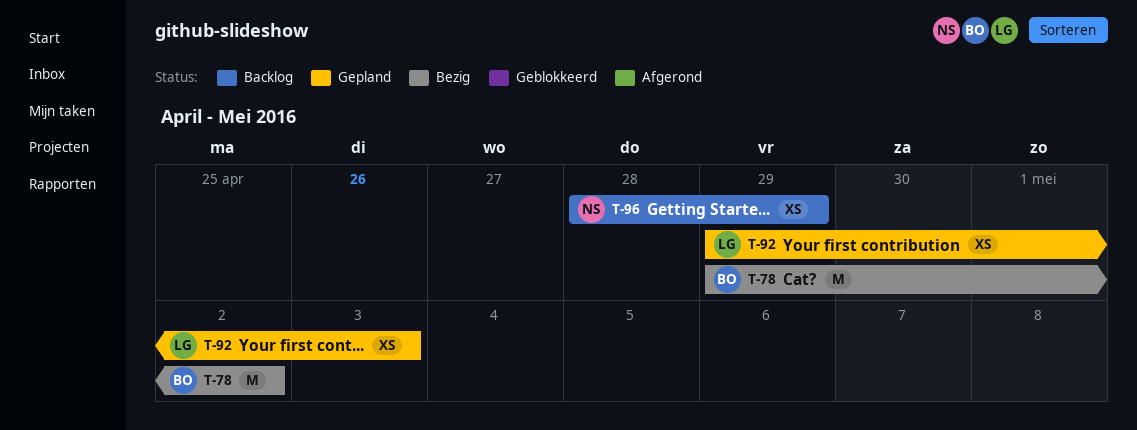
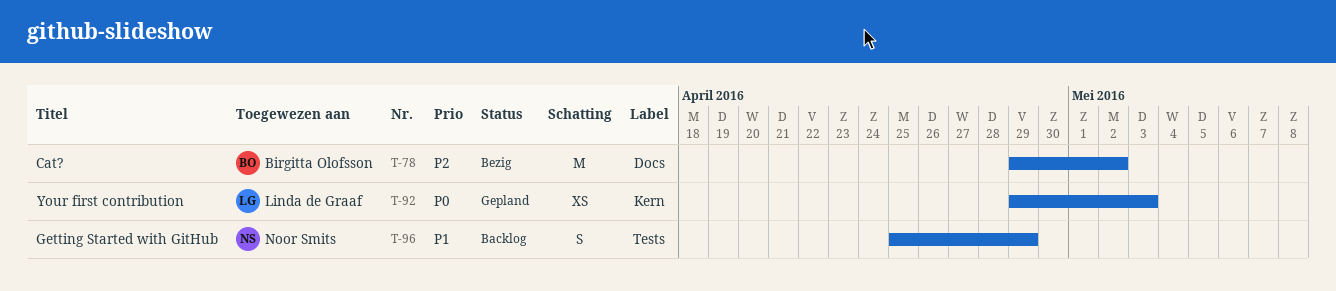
T-96, estimate: XS -> S
T-96, start: Apr 28 -> Apr 25

